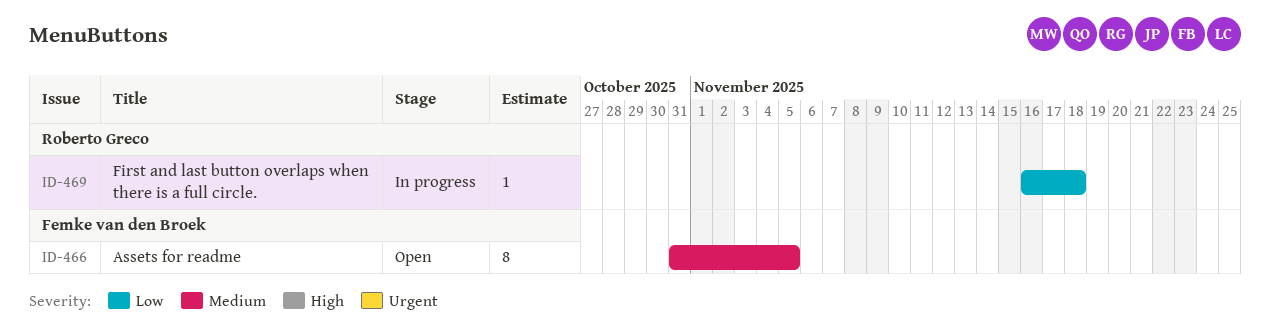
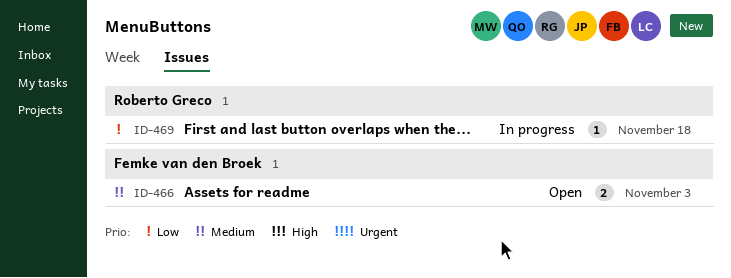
ID-466, estimate: 8 -> 2
ID-466, due: Nov 5 -> Nov 3

